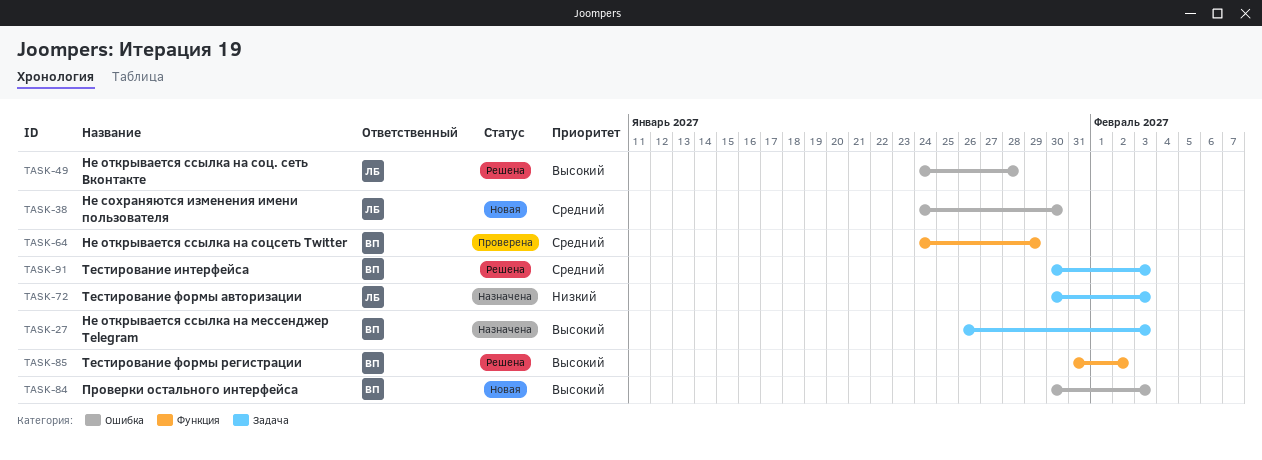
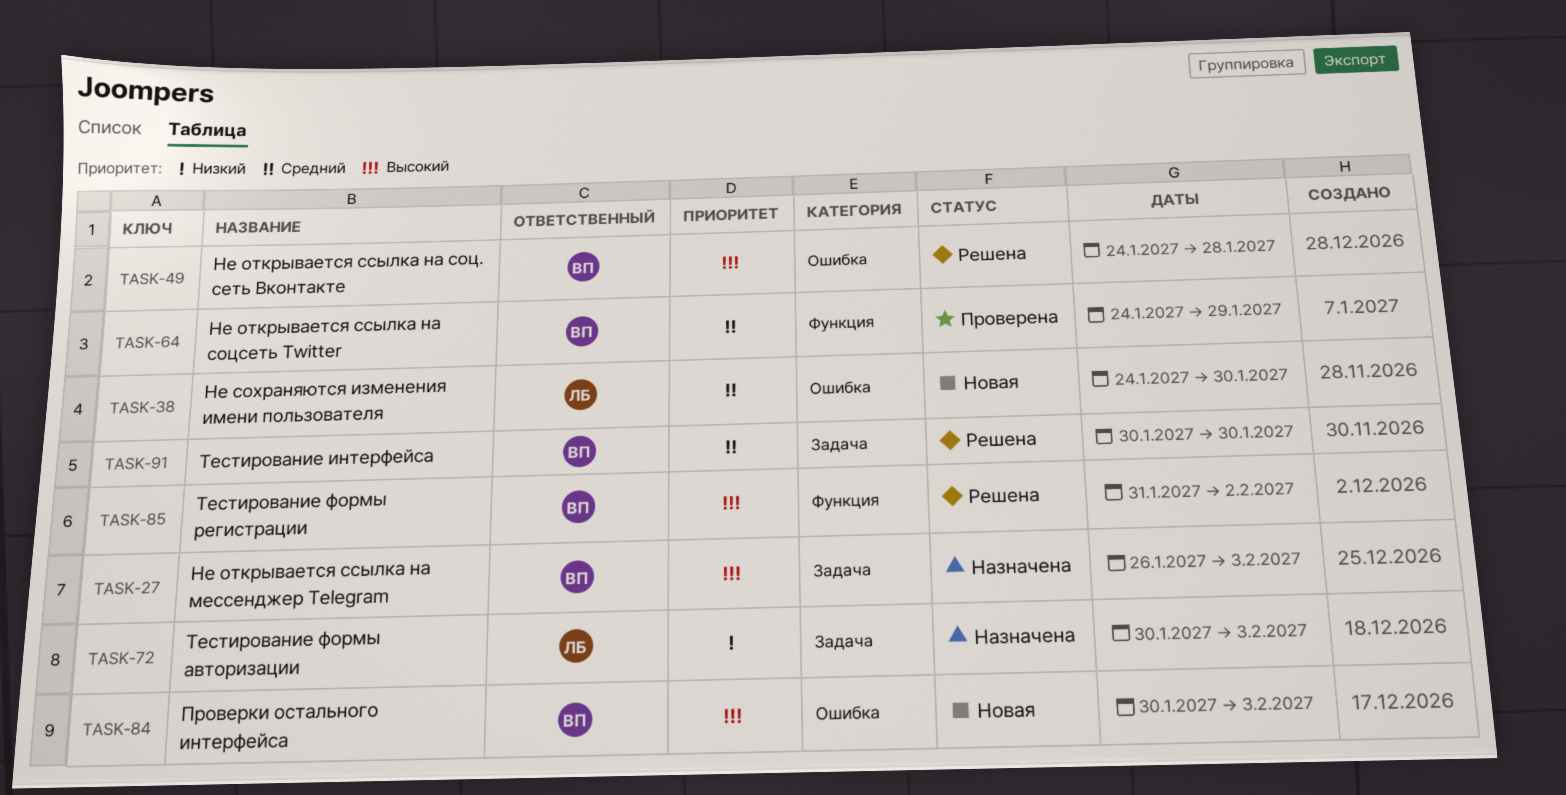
TASK-49, owner: ЛБ -> ВП
TASK-91, due: Feb 3 -> Jan 30

